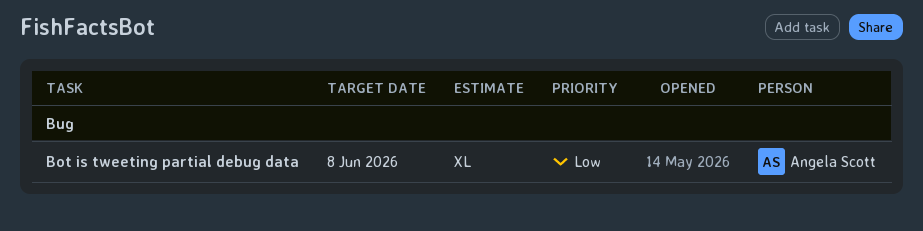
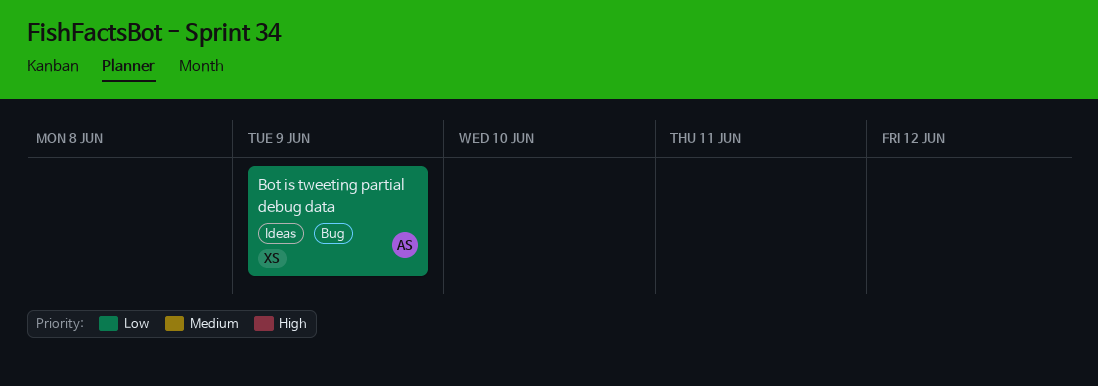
Bot is tweeting partial debug data, estimate: XL -> XS
Bot is tweeting partial debug data, due: Jun 8 -> Jun 9

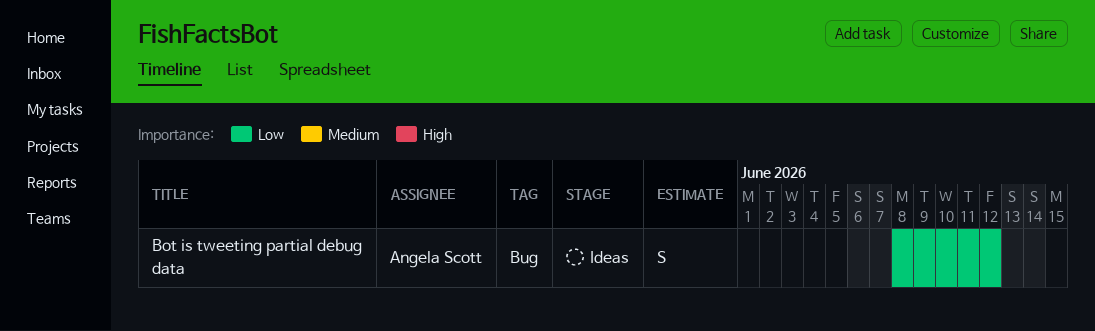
Bot is tweeting partial debug data, estimate: XS -> S
Bot is tweeting partial debug data, due: Jun 9 -> Jun 12

